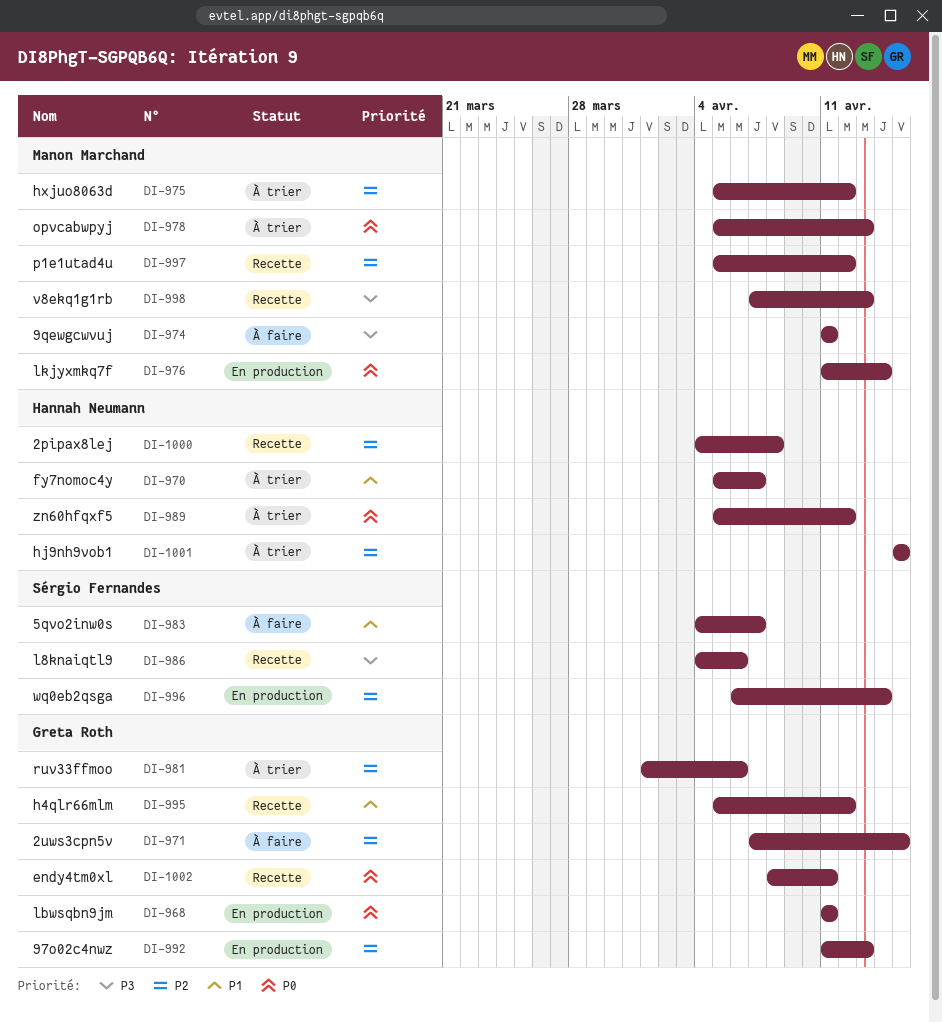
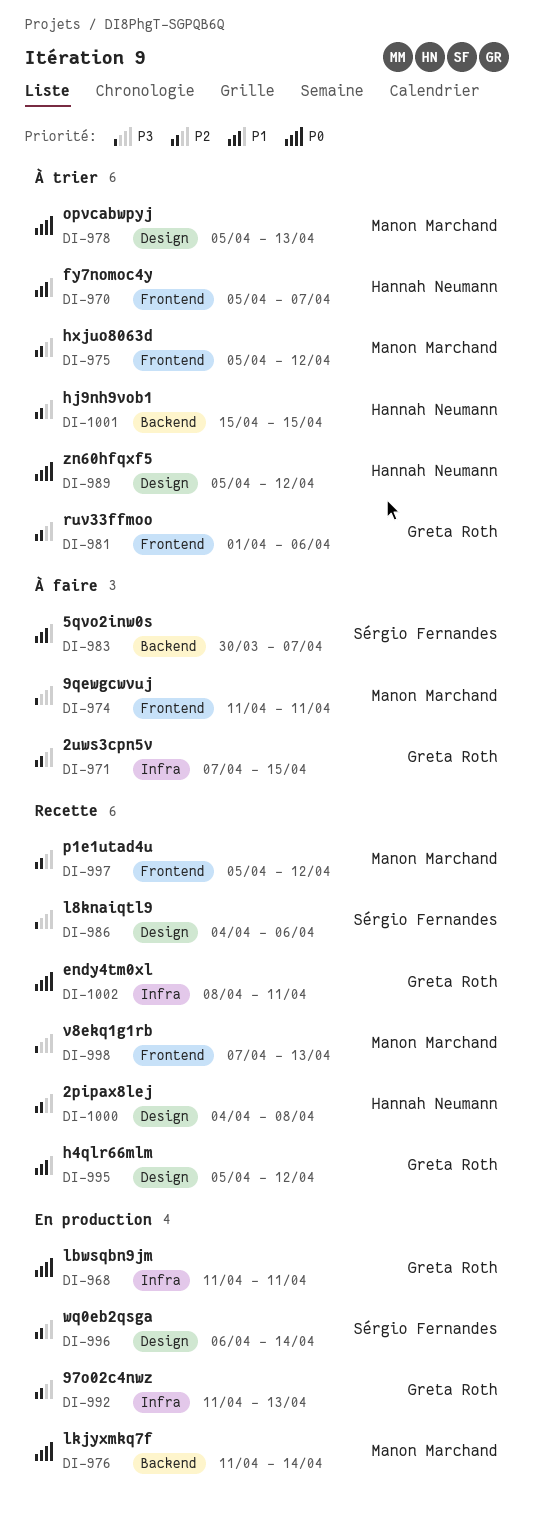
DI-983, start: Apr 4 -> Mar 30

